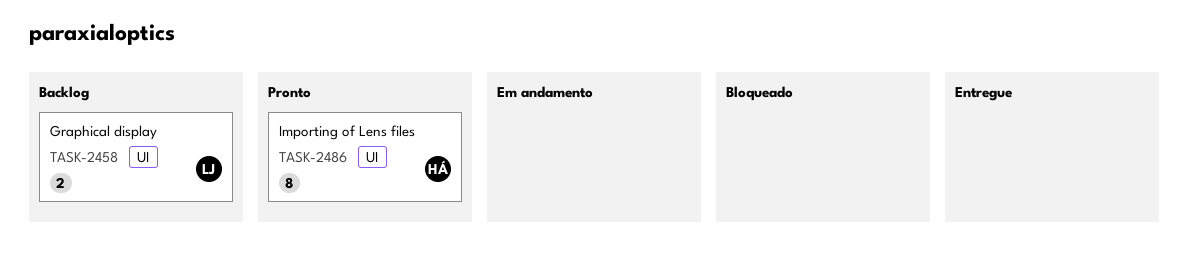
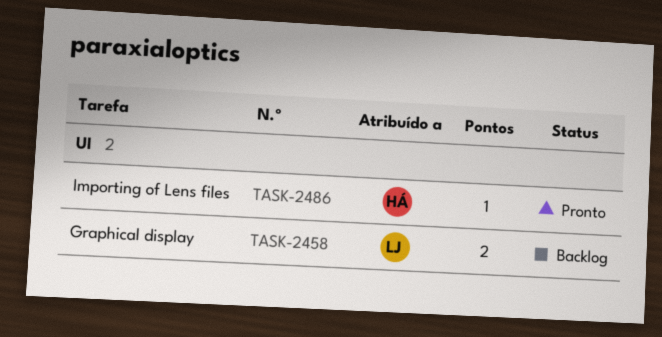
TASK-2486, estimate: 8 -> 1

